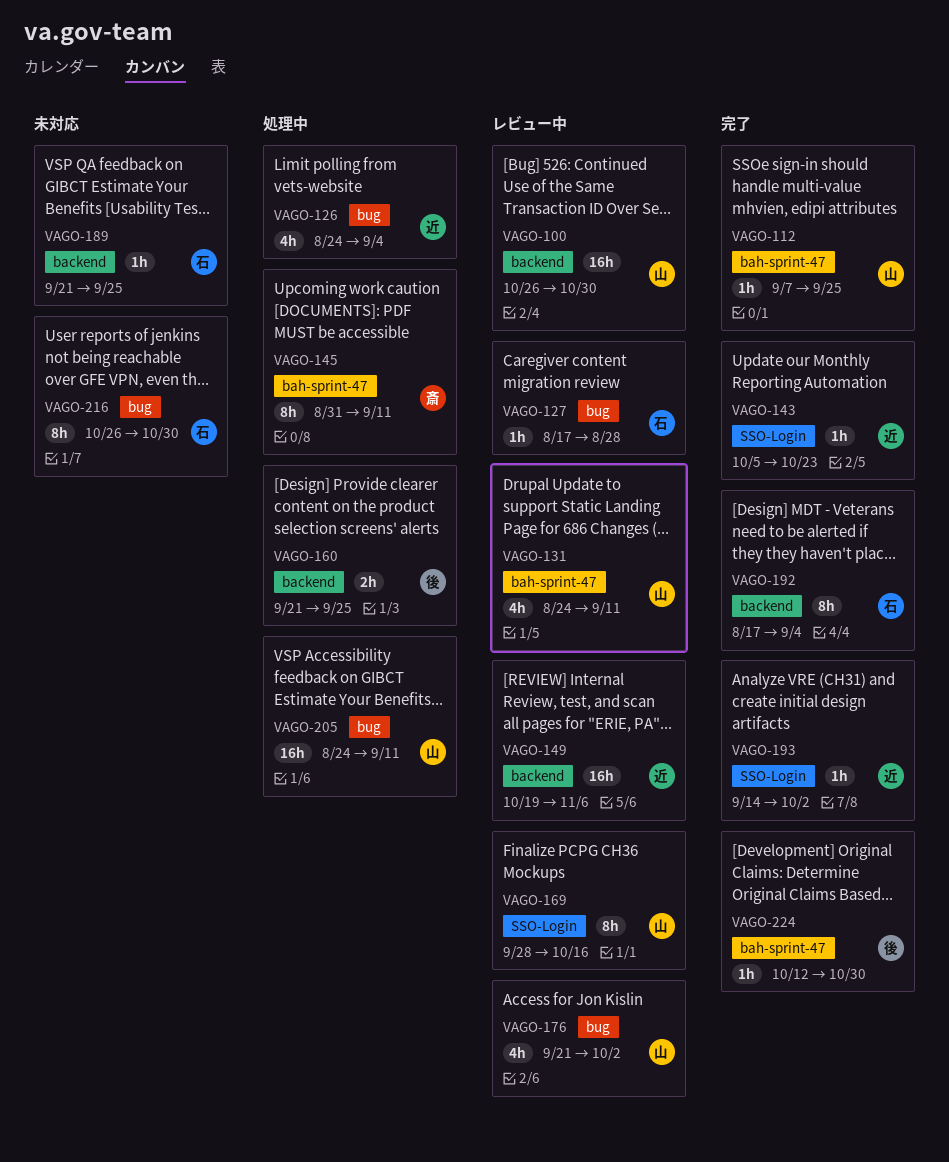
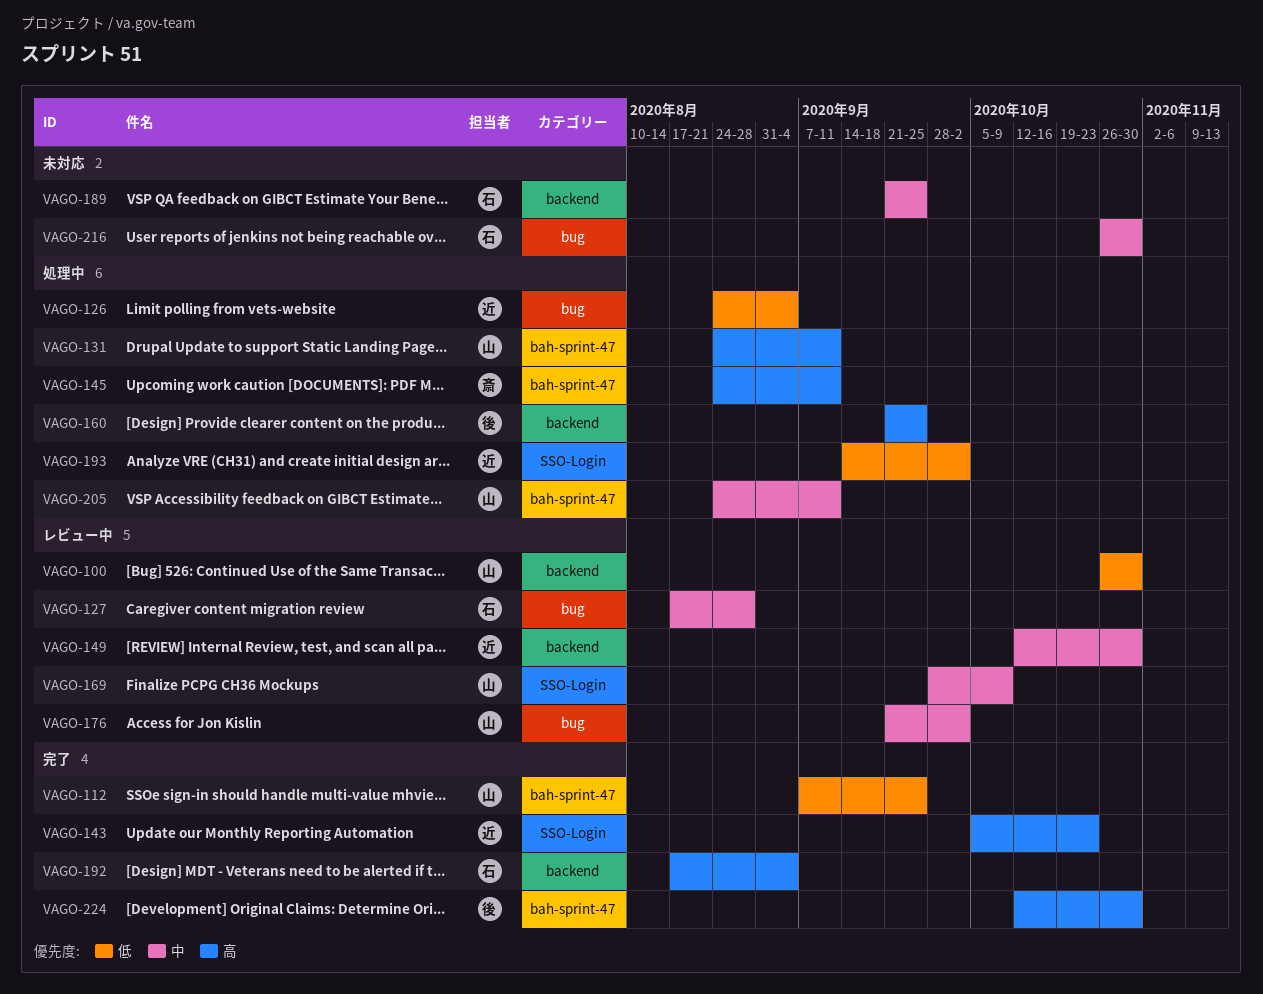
VAGO-131, status: レビュー中 -> 処理中
VAGO-145, start: Aug 31 -> Aug 24
VAGO-149, start: Oct 19 -> Oct 12
VAGO-149, due: Nov 6 -> Oct 30
VAGO-169, due: Oct 16 -> Oct 9
VAGO-193, status: 完了 -> 処理中
VAGO-205, label: bug -> bah-sprint-47

